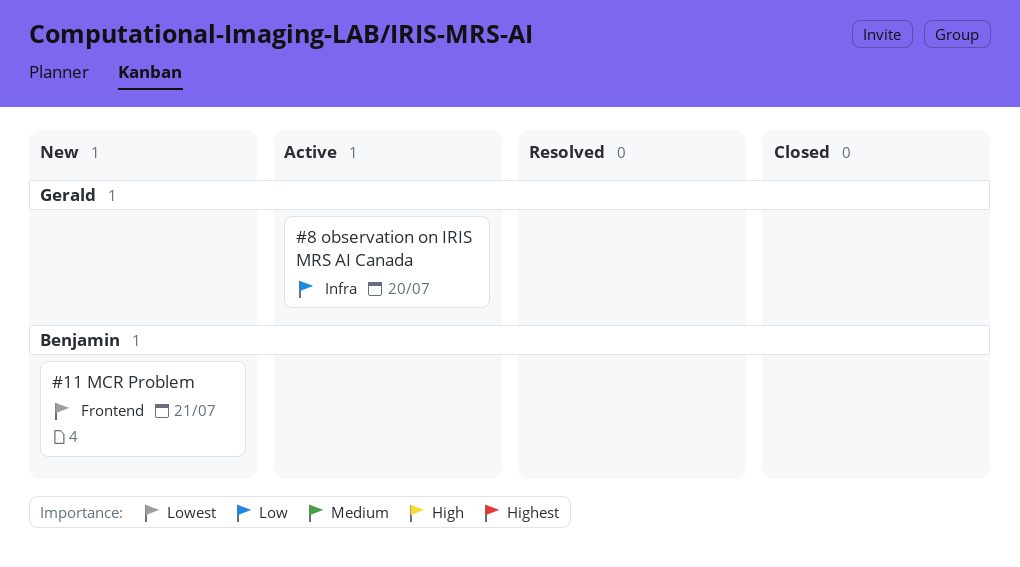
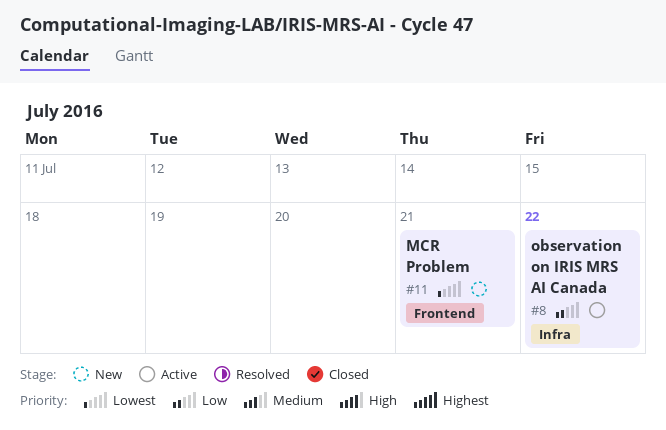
#8, due: Jul 20 -> Jul 22

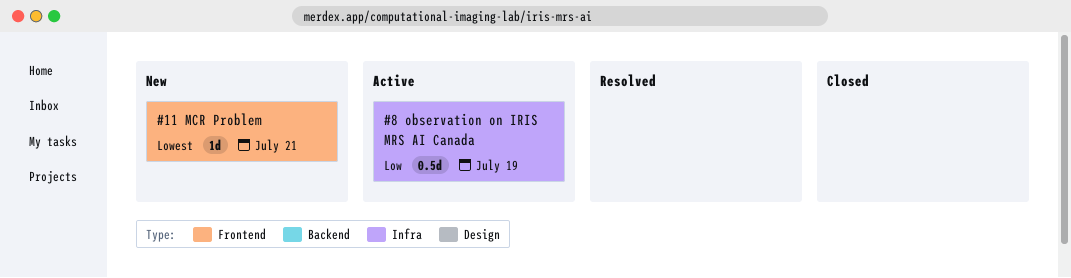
#8, due: Jul 22 -> Jul 19

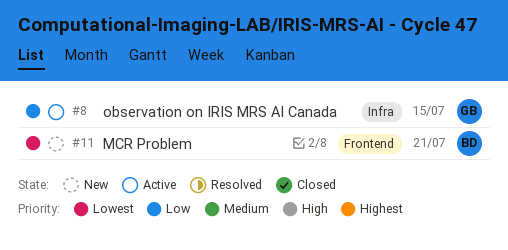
#8, due: Jul 19 -> Jul 15

